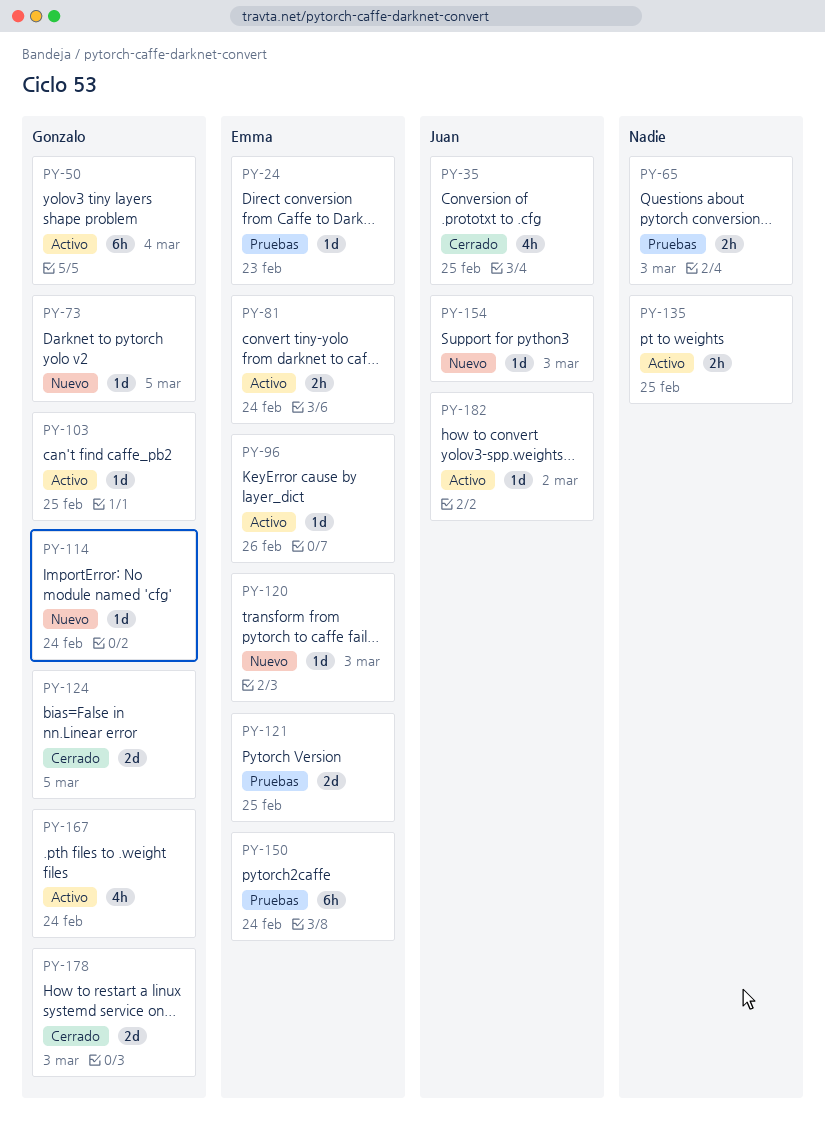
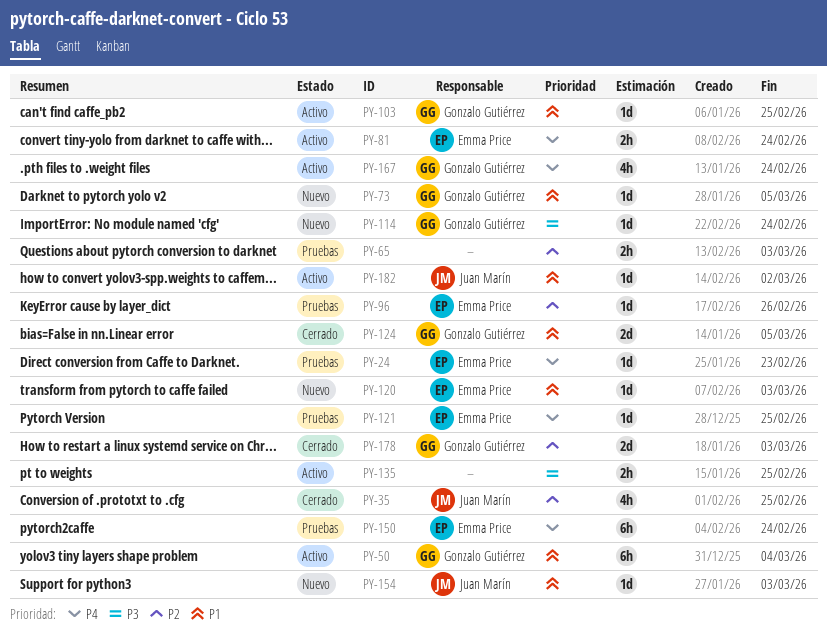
PY-96, status: Activo -> Pruebas
PY-121, estimate: 2d -> 1d

